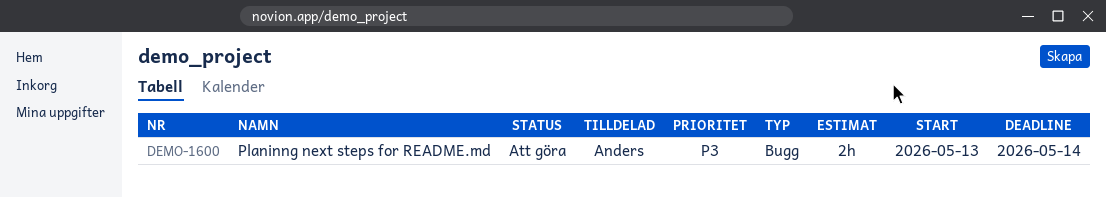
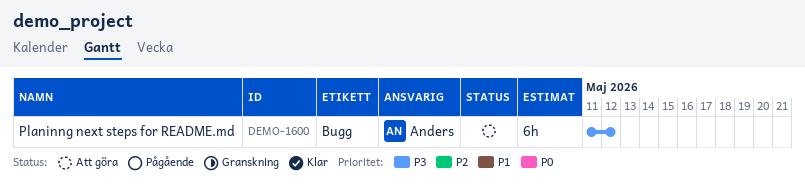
DEMO-1600, estimate: 2h -> 6h
DEMO-1600, start: May 13 -> May 11
DEMO-1600, due: May 14 -> May 12

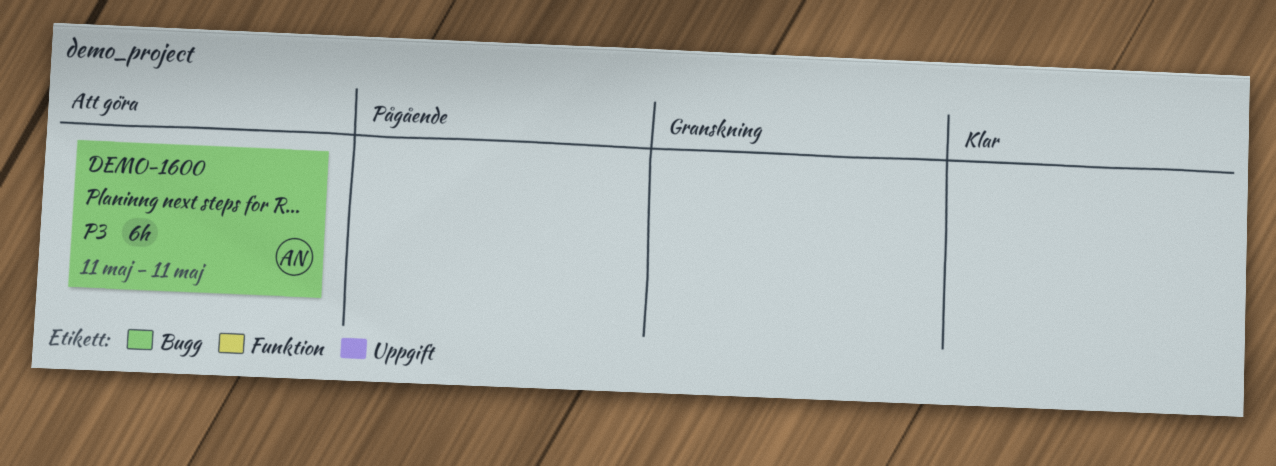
DEMO-1600, due: May 12 -> May 11

